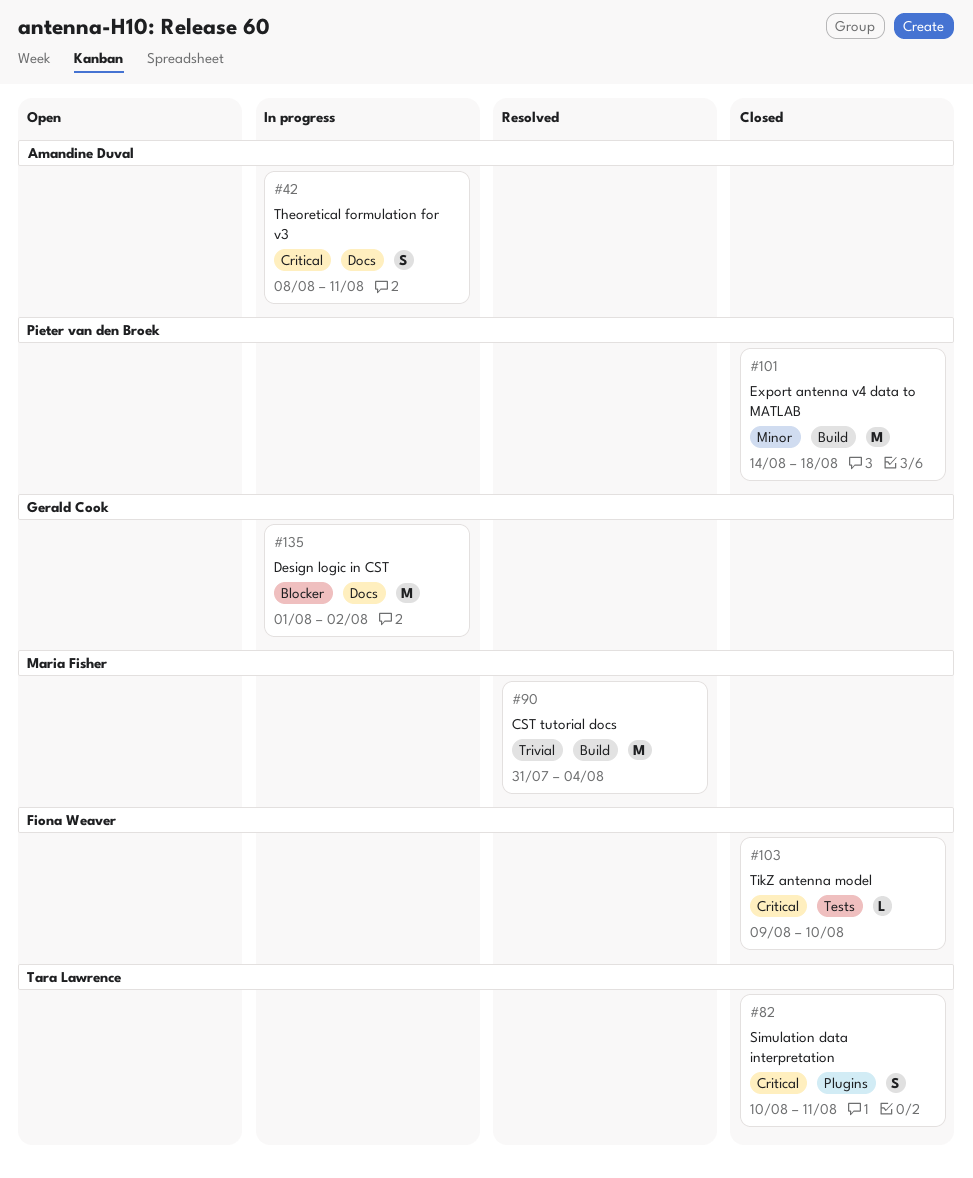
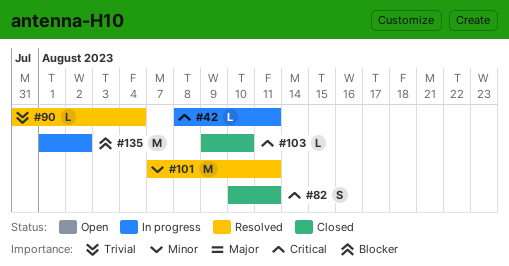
#42, estimate: S -> L
#90, estimate: M -> L
#101, status: Closed -> Resolved
#101, start: Aug 14 -> Aug 7
#101, due: Aug 18 -> Aug 11

